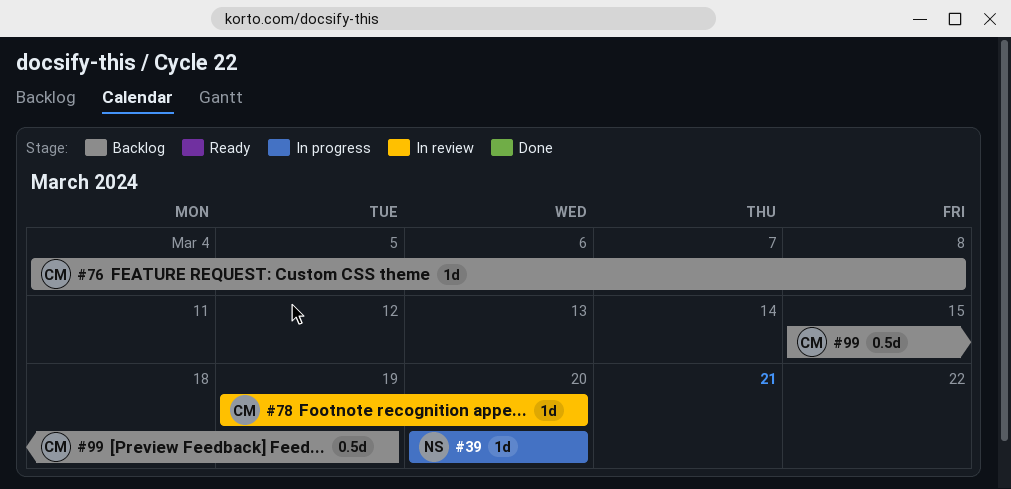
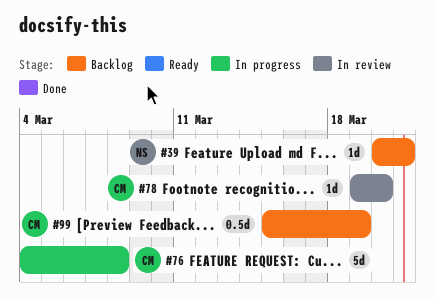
#39, status: In progress -> Backlog
#39, due: Mar 20 -> Mar 21
#76, status: Backlog -> In progress
#76, estimate: 1d -> 5d

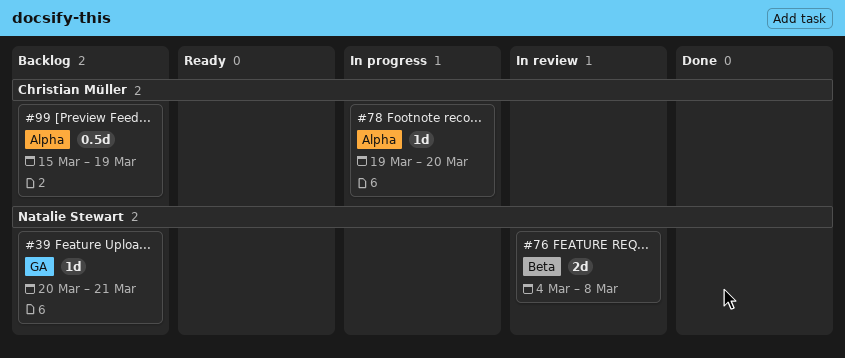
#76, status: In progress -> In review
#76, owner: Christian Müller -> Natalie Stewart
#76, estimate: 5d -> 2d
#78, status: In review -> In progress

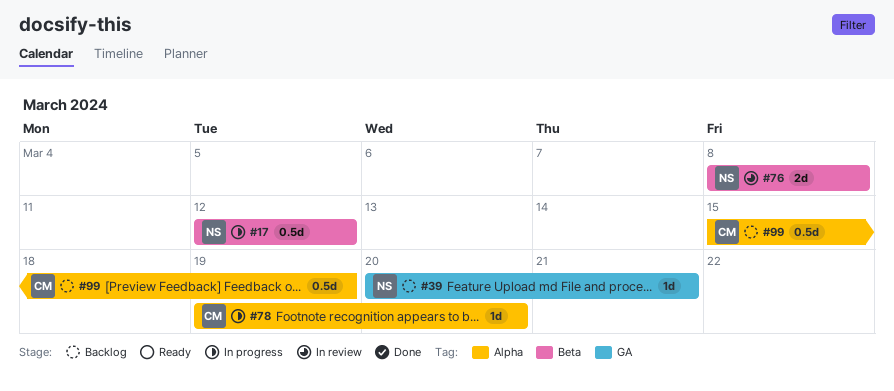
#17: none -> present
#76, start: Mar 4 -> Mar 8

